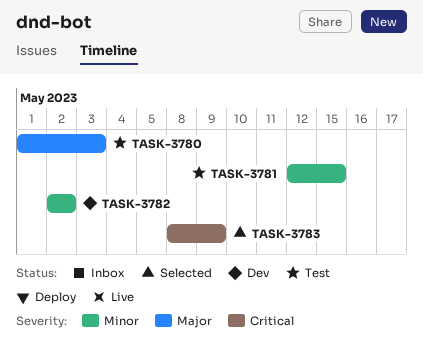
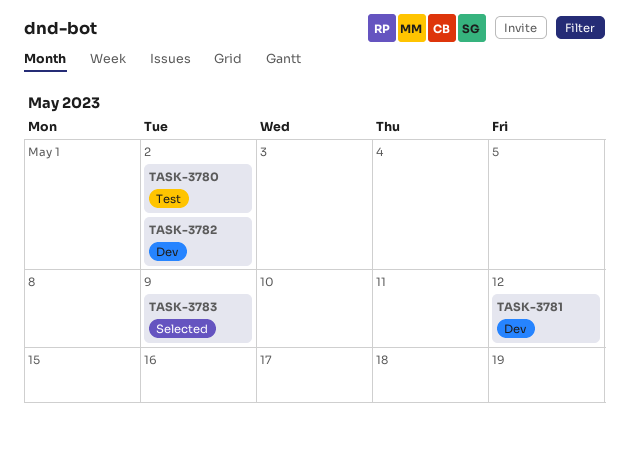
TASK-3780, due: May 3 -> May 2
TASK-3781, status: Test -> Dev
TASK-3781, due: May 15 -> May 12

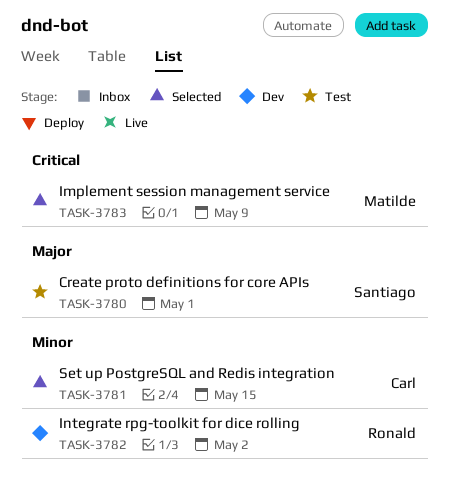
TASK-3780, due: May 2 -> May 1
TASK-3781, status: Dev -> Selected
TASK-3781, due: May 12 -> May 15

